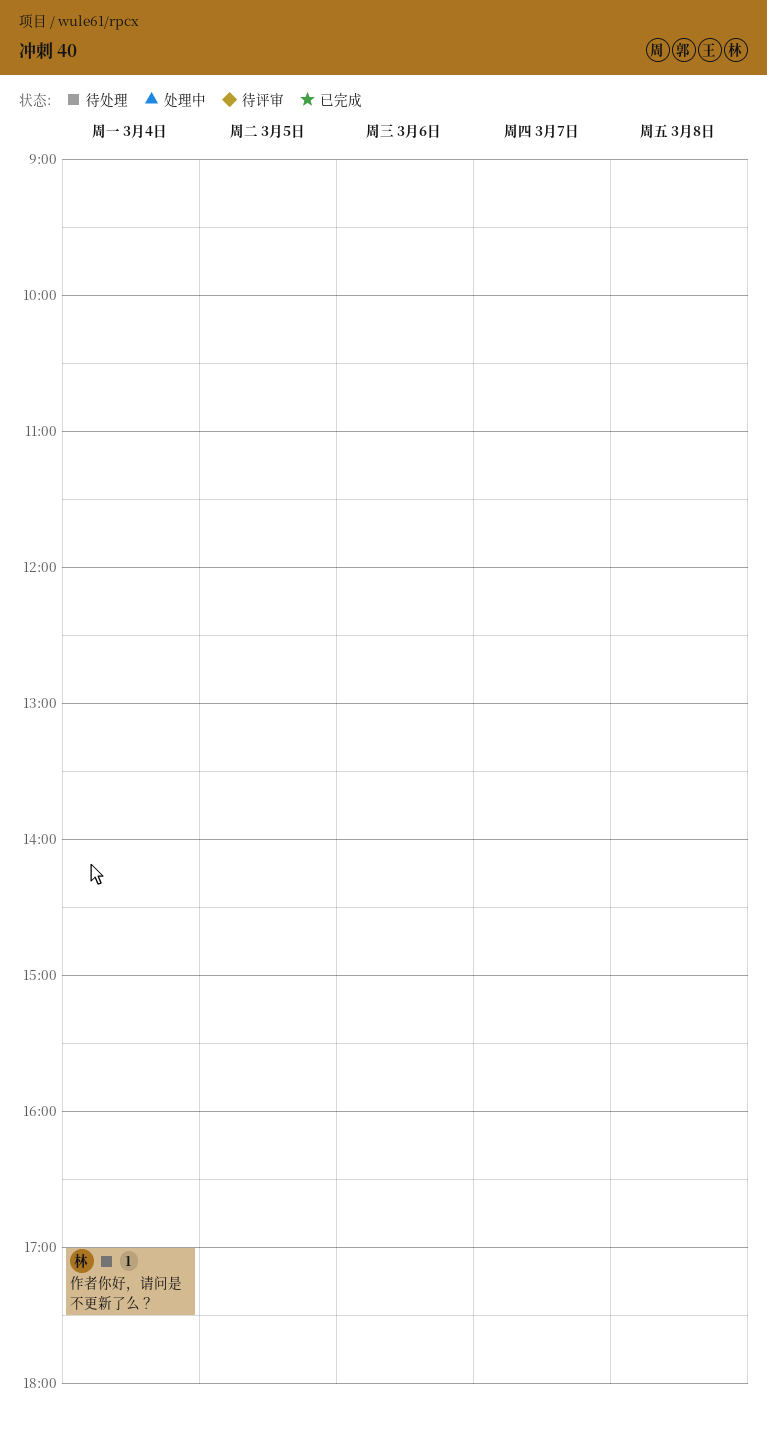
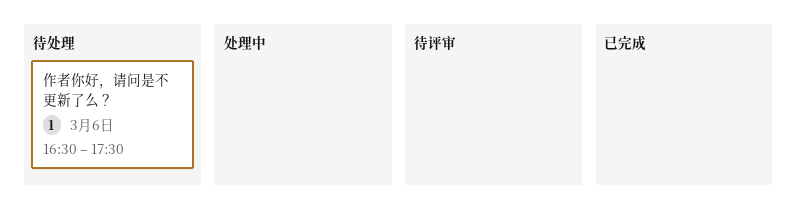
作者你好，请问是不更新了么？, day: Mar 4 -> Mar 6
作者你好，请问是不更新了么？, begins: 17:00 -> 16:30

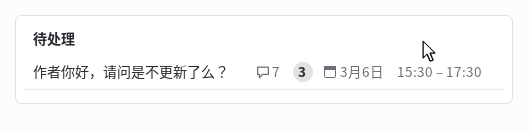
作者你好，请问是不更新了么？, estimate: 1 -> 3
作者你好，请问是不更新了么？, begins: 16:30 -> 15:30

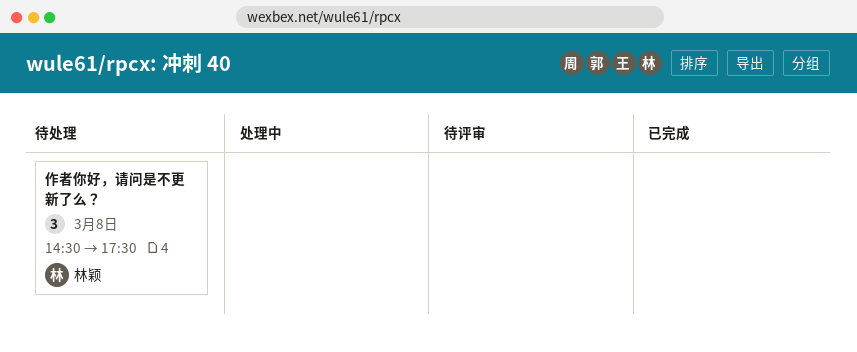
作者你好，请问是不更新了么？, day: Mar 6 -> Mar 8
作者你好，请问是不更新了么？, begins: 15:30 -> 14:30

